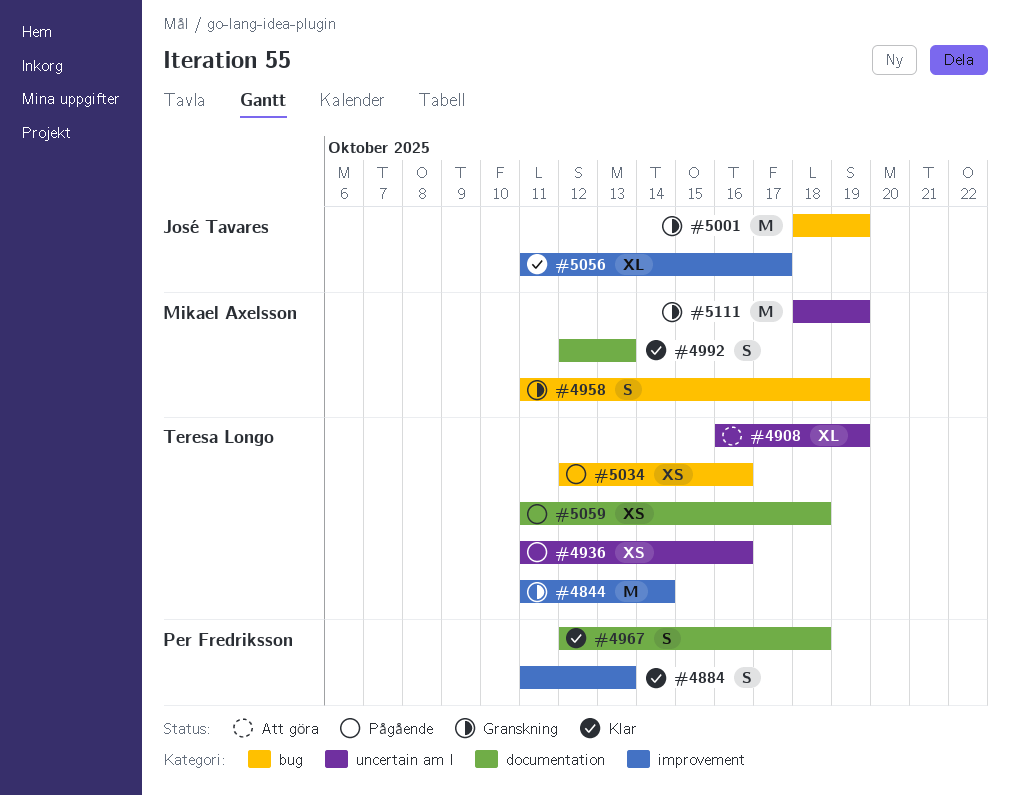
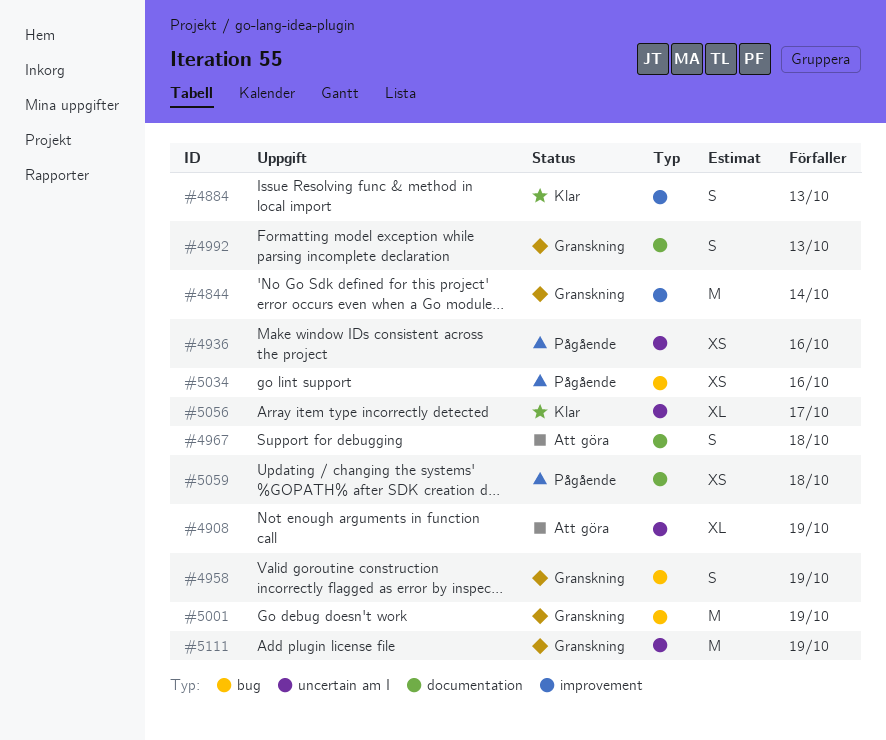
#4967, status: Klar -> Att göra
#4992, status: Klar -> Granskning
#5056, label: improvement -> uncertain am I

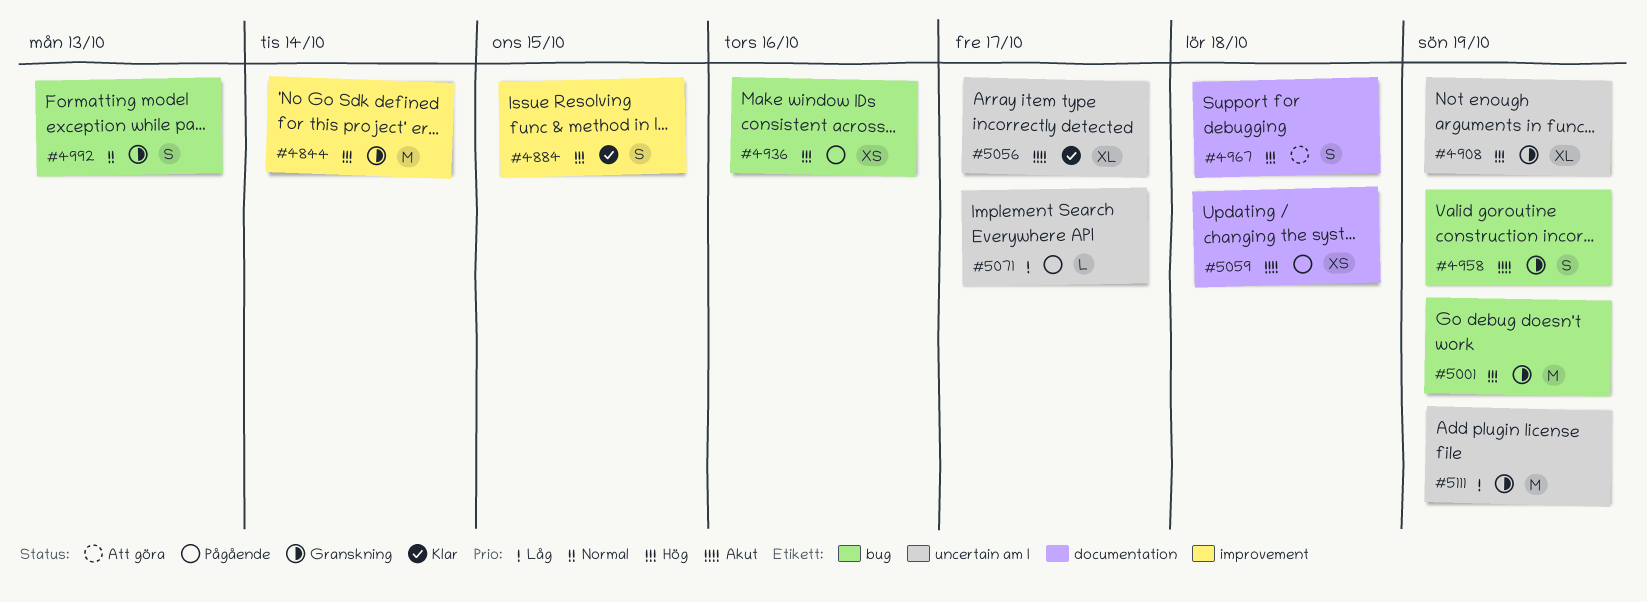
#4884, due: Oct 13 -> Oct 15
#4908, status: Att göra -> Granskning
#4936, label: uncertain am I -> bug
#4992, label: documentation -> bug
#5034: present -> none
#5071: none -> present

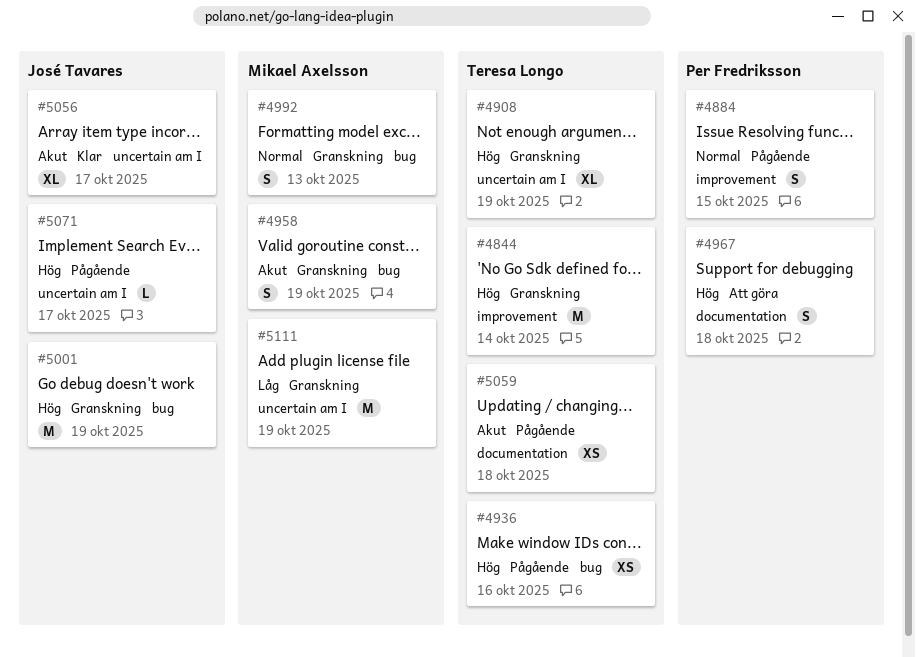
#4884, status: Klar -> Pågående
#4884, priority: Hög -> Normal
#5071, priority: Låg -> Hög

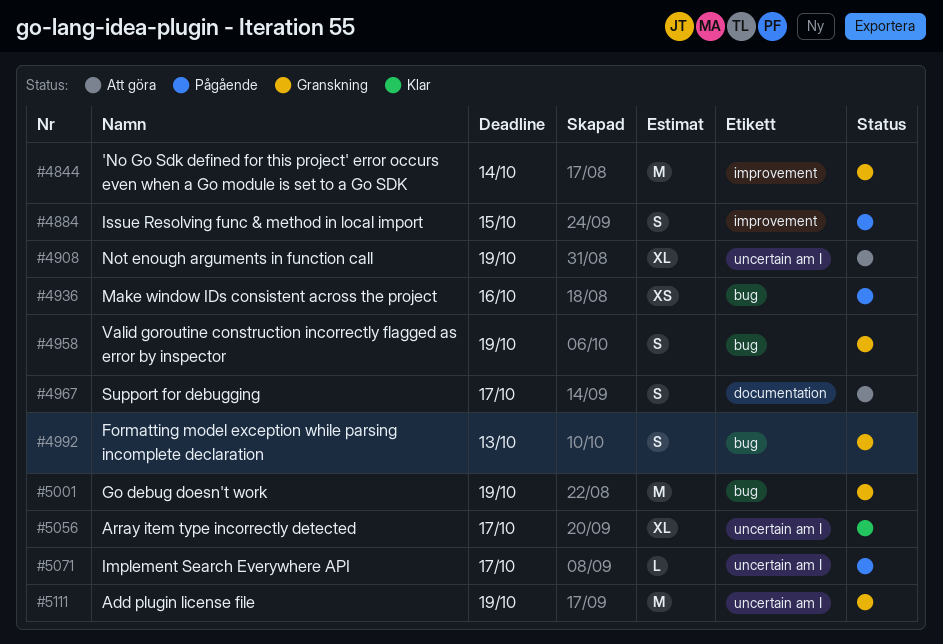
#4908, status: Granskning -> Att göra
#4967, due: Oct 18 -> Oct 17
#5059: present -> none

